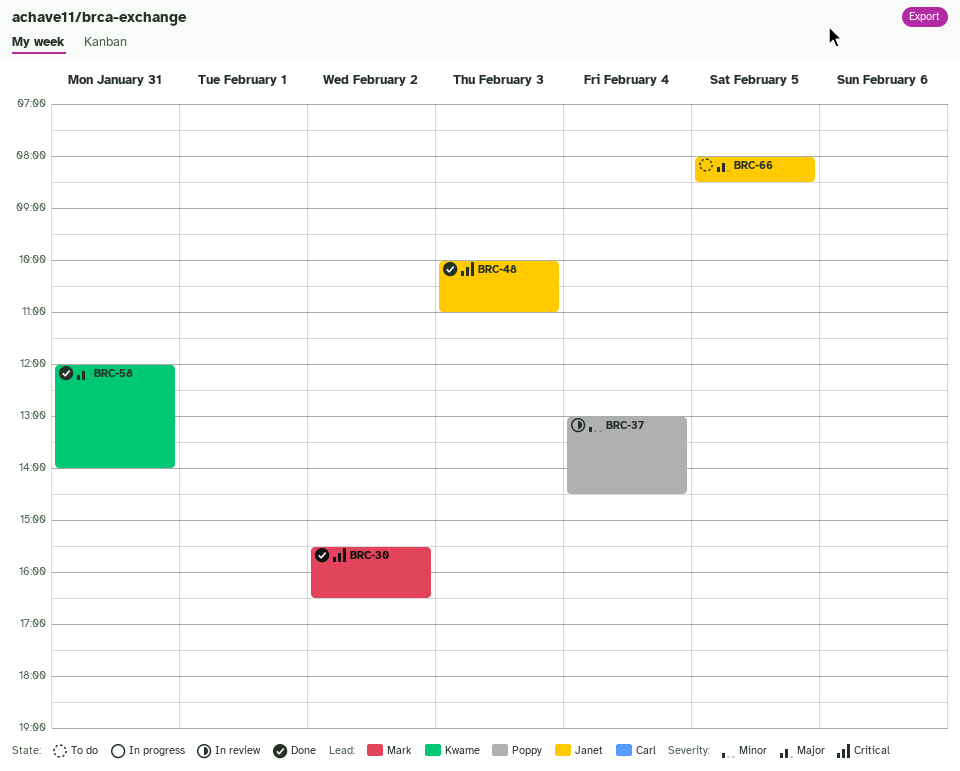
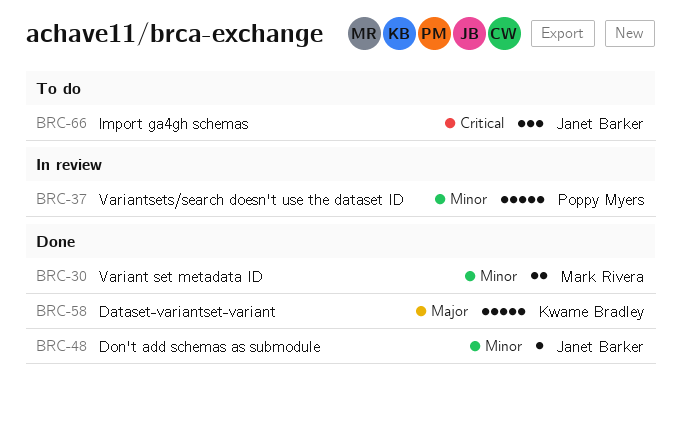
BRC-30, priority: Critical -> Minor
BRC-48, priority: Critical -> Minor
BRC-66, priority: Major -> Critical

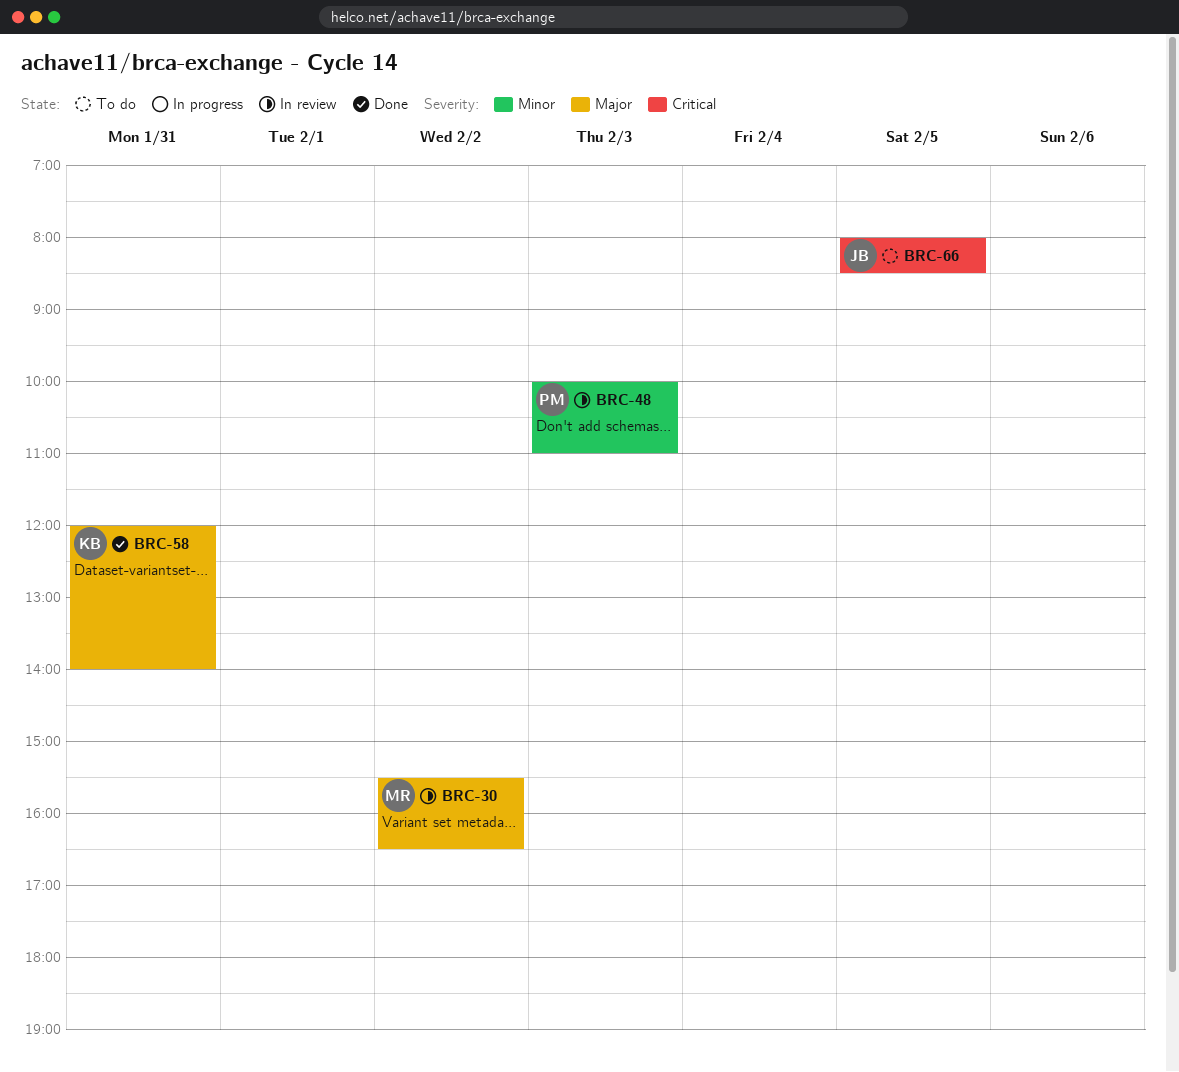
BRC-30, status: Done -> In review
BRC-30, priority: Minor -> Major
BRC-37: present -> none
BRC-48, status: Done -> In review
BRC-48, owner: Janet Barker -> Poppy Myers

